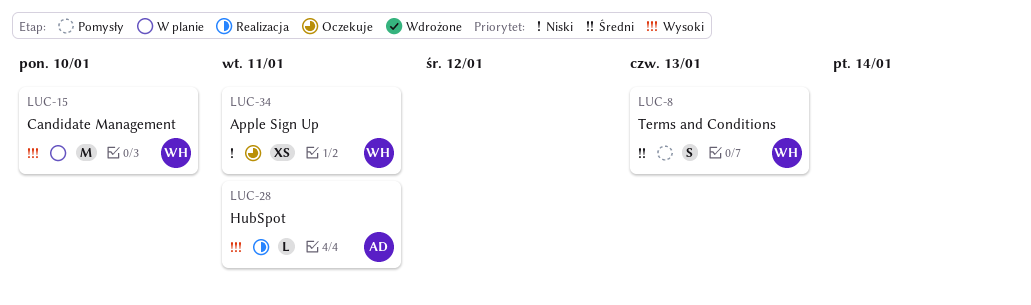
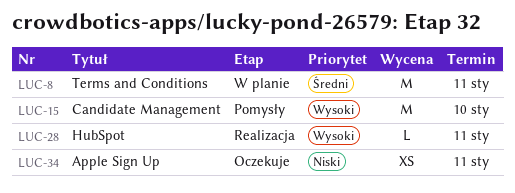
LUC-8, status: Pomysły -> W planie
LUC-8, estimate: S -> M
LUC-8, due: Jan 13 -> Jan 11
LUC-15, status: W planie -> Pomysły

